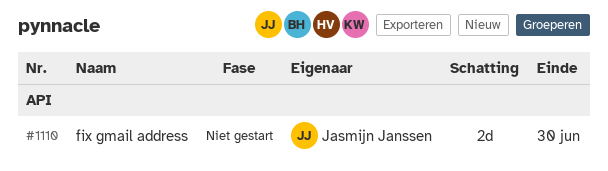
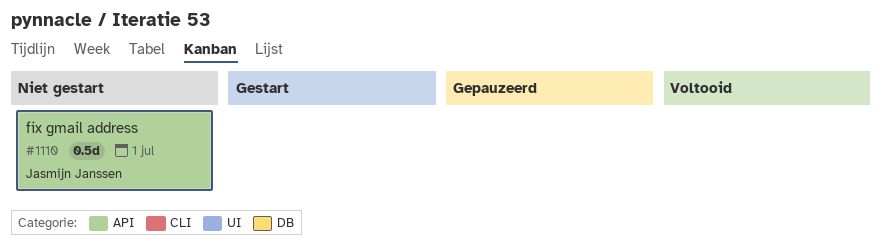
#1110, estimate: 2d -> 0.5d
#1110, due: Jun 30 -> Jul 1

